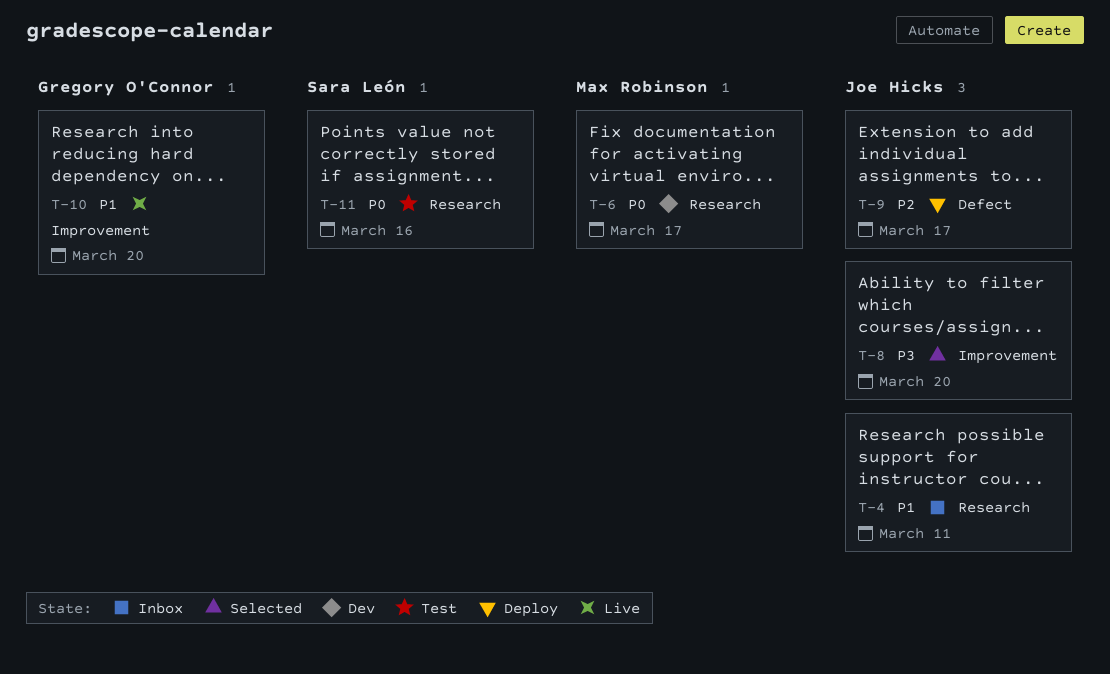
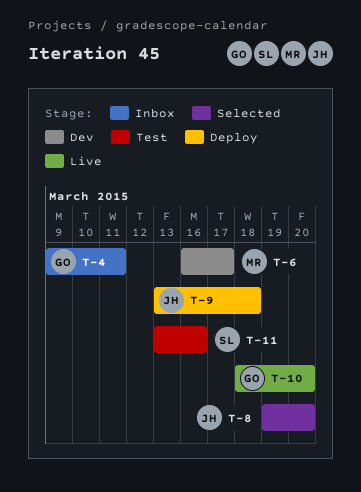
T-4, owner: Joe Hicks -> Gregory O'Connor
T-9, due: Mar 17 -> Mar 18

